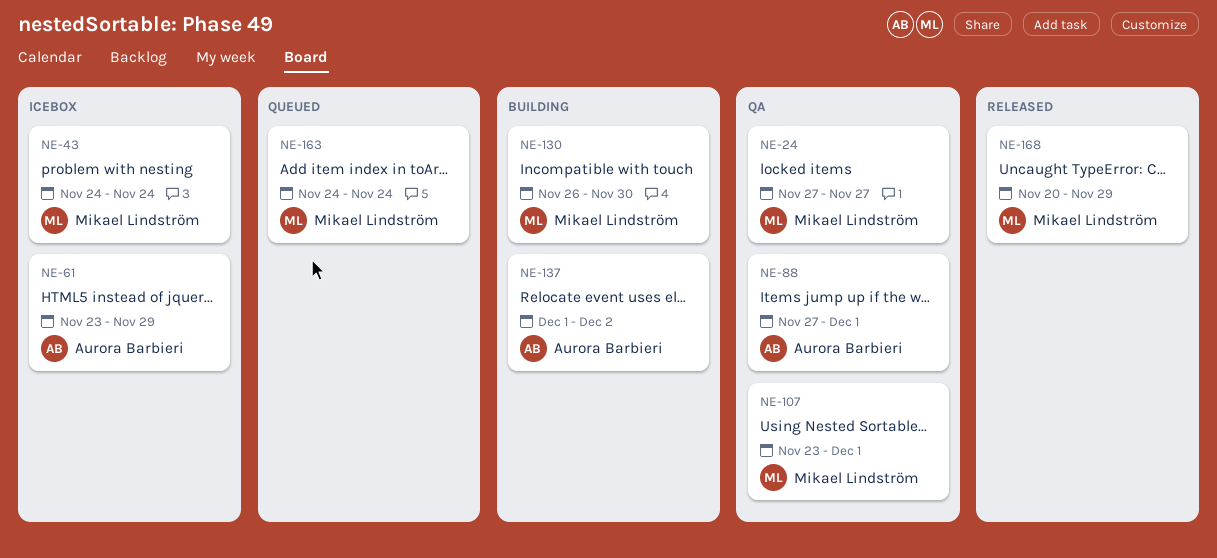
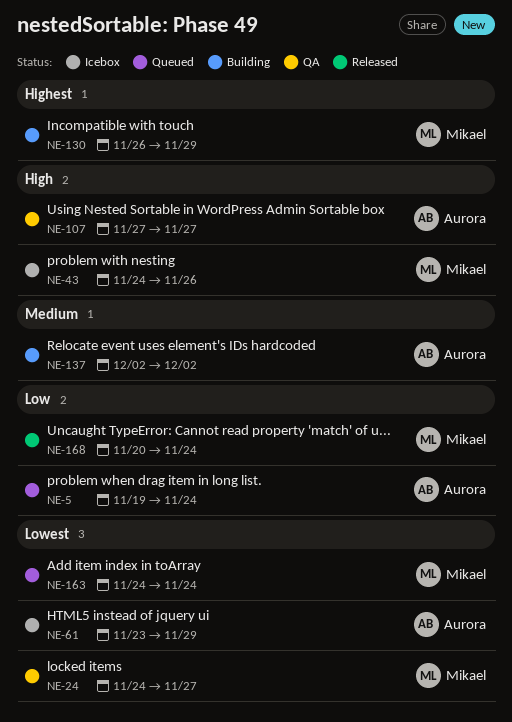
NE-5: none -> present
NE-24, start: Nov 27 -> Nov 24
NE-43, due: Nov 24 -> Nov 26
NE-88: present -> none
NE-107, owner: Mikael Lindström -> Aurora Barbieri
NE-107, start: Nov 23 -> Nov 27
NE-107, due: Dec 1 -> Nov 27
NE-130, due: Nov 30 -> Nov 29
NE-137, start: Dec 1 -> Dec 2
NE-168, due: Nov 29 -> Nov 24

